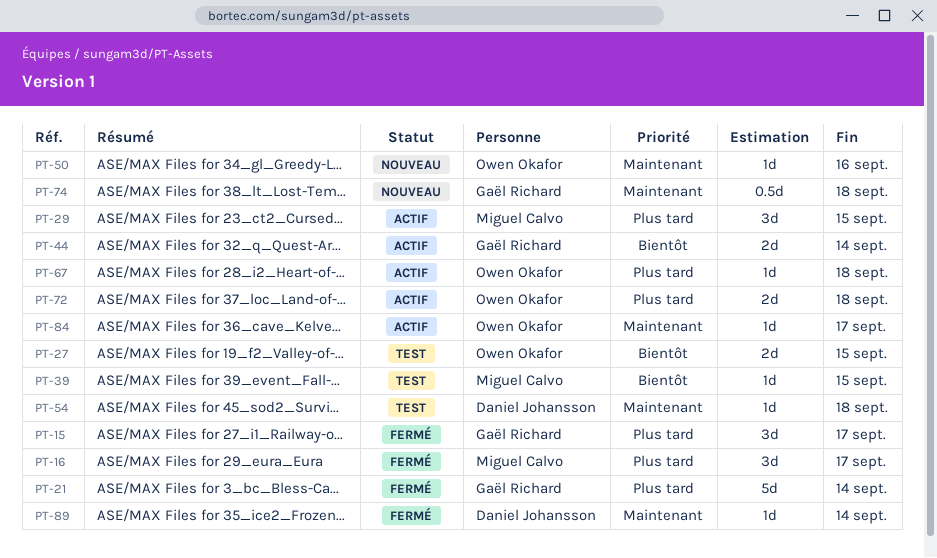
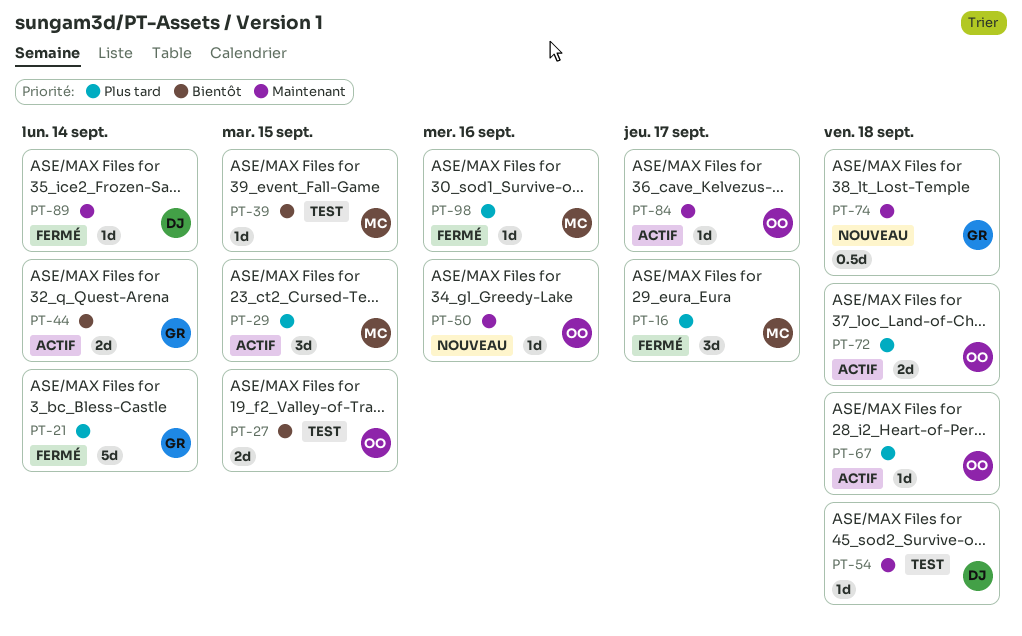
PT-15: present -> none
PT-98: none -> present

